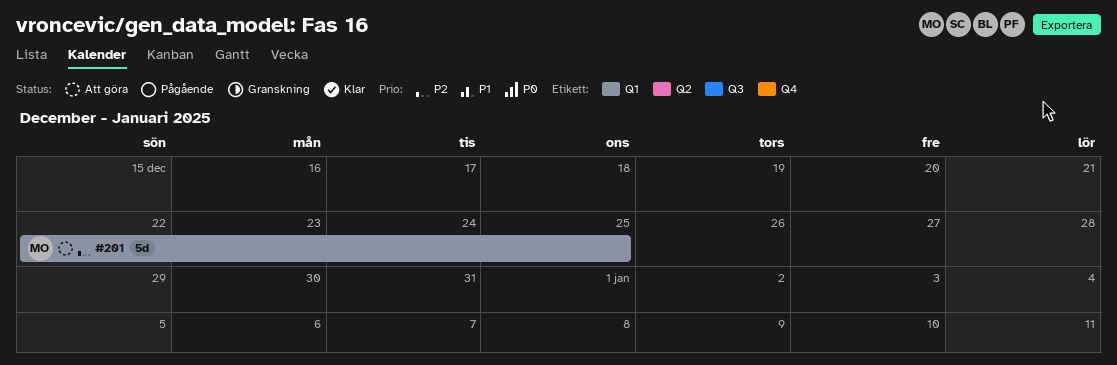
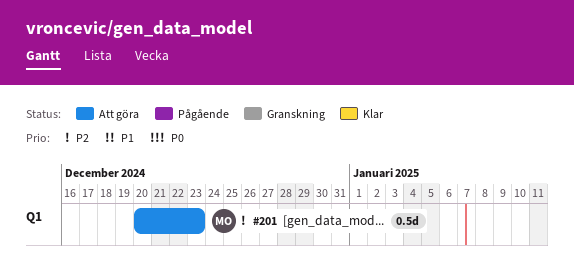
#201, estimate: 5d -> 0.5d
#201, start: Dec 22 -> Dec 20
#201, due: Dec 25 -> Dec 23

